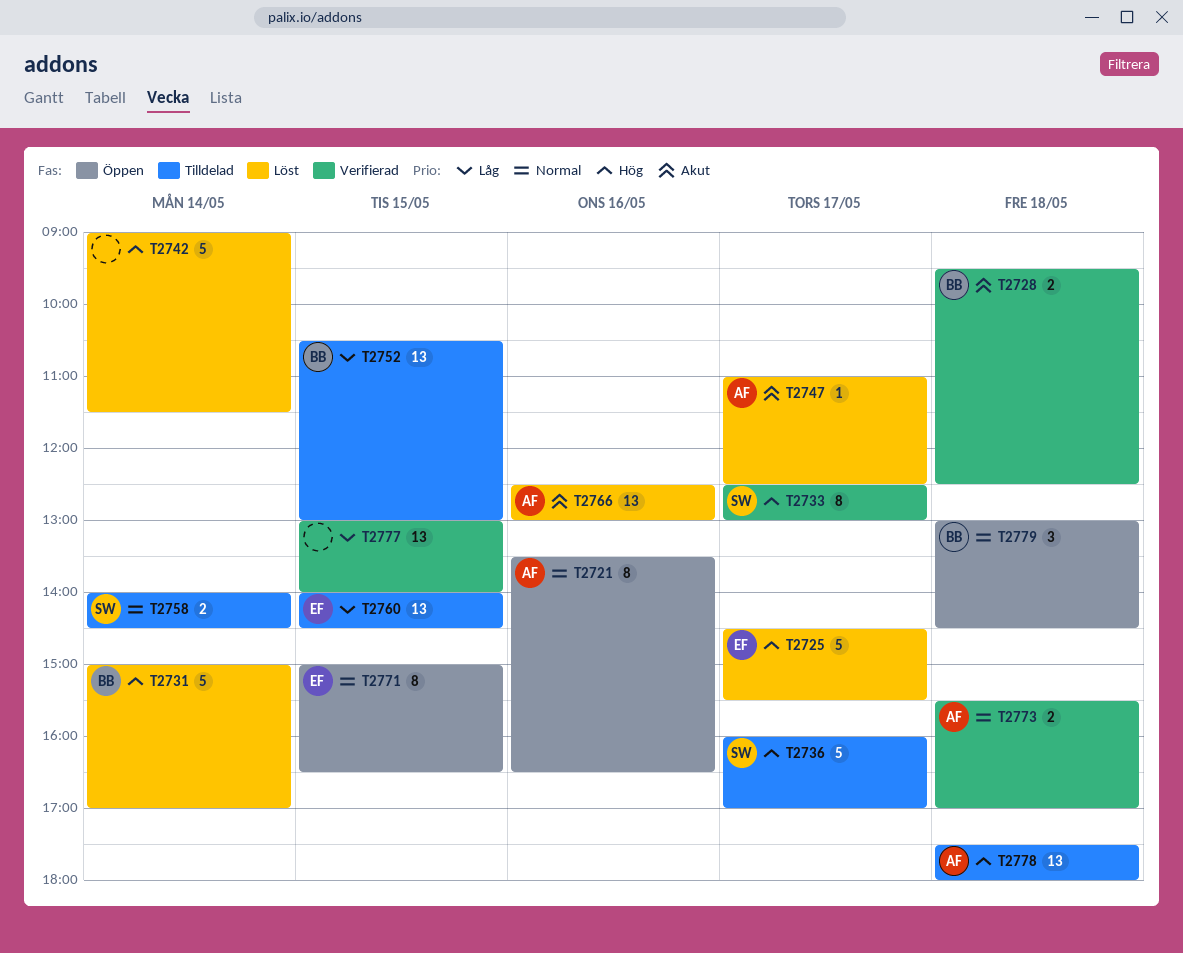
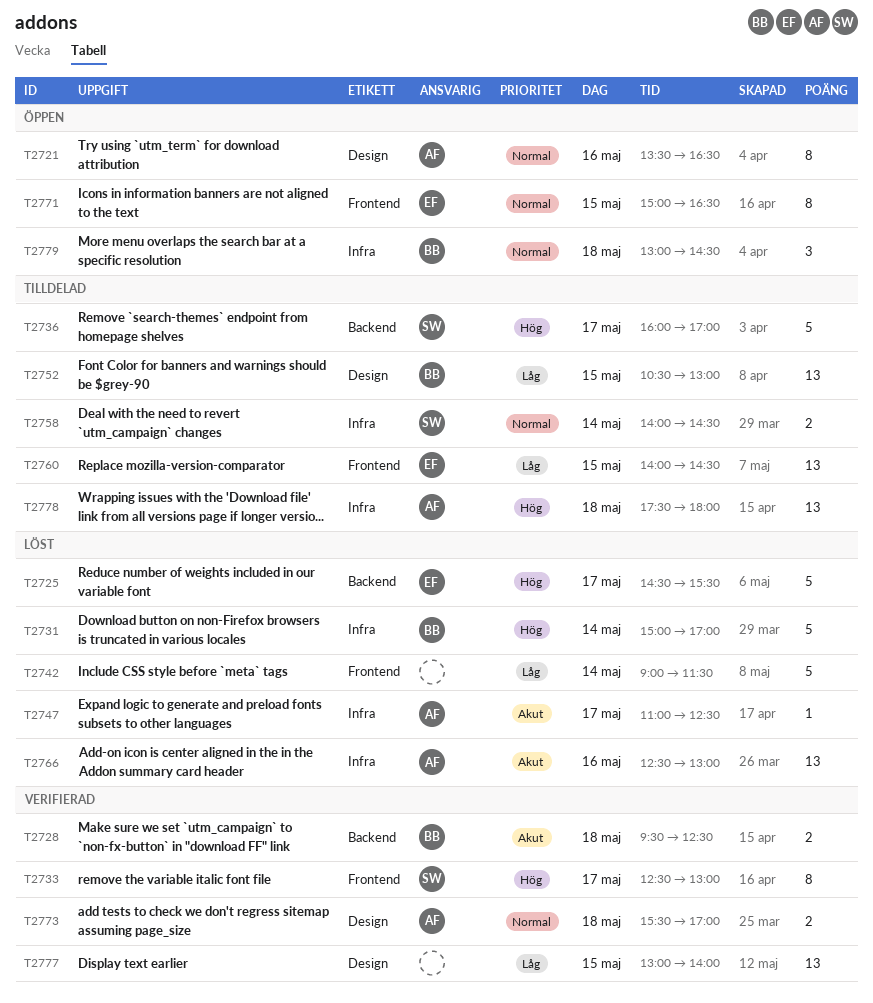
T2742, priority: Hög -> Låg

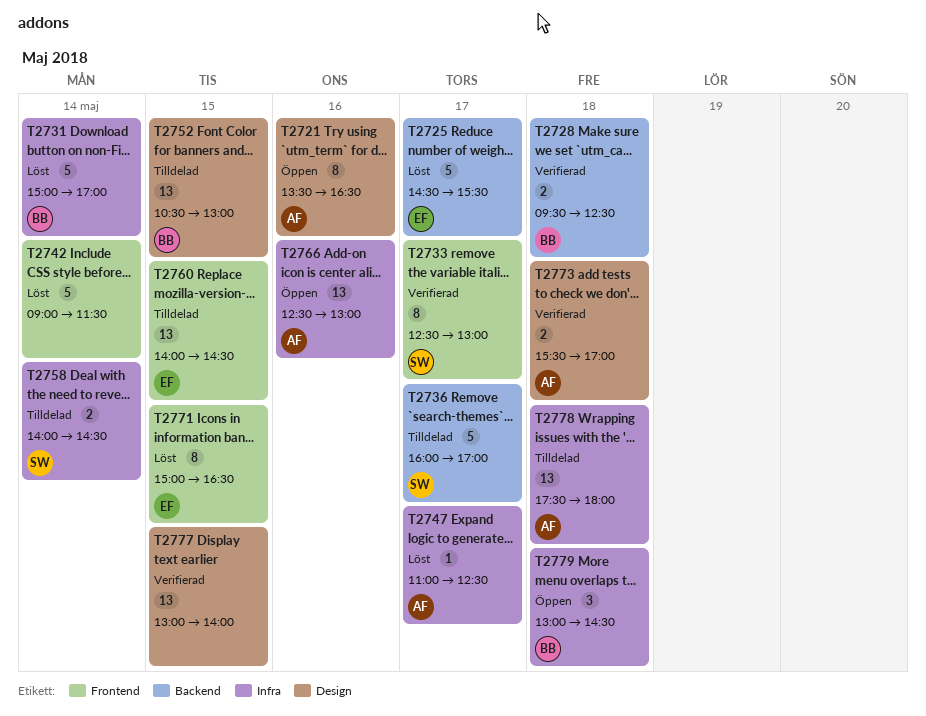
T2766, status: Löst -> Öppen
T2771, status: Öppen -> Löst

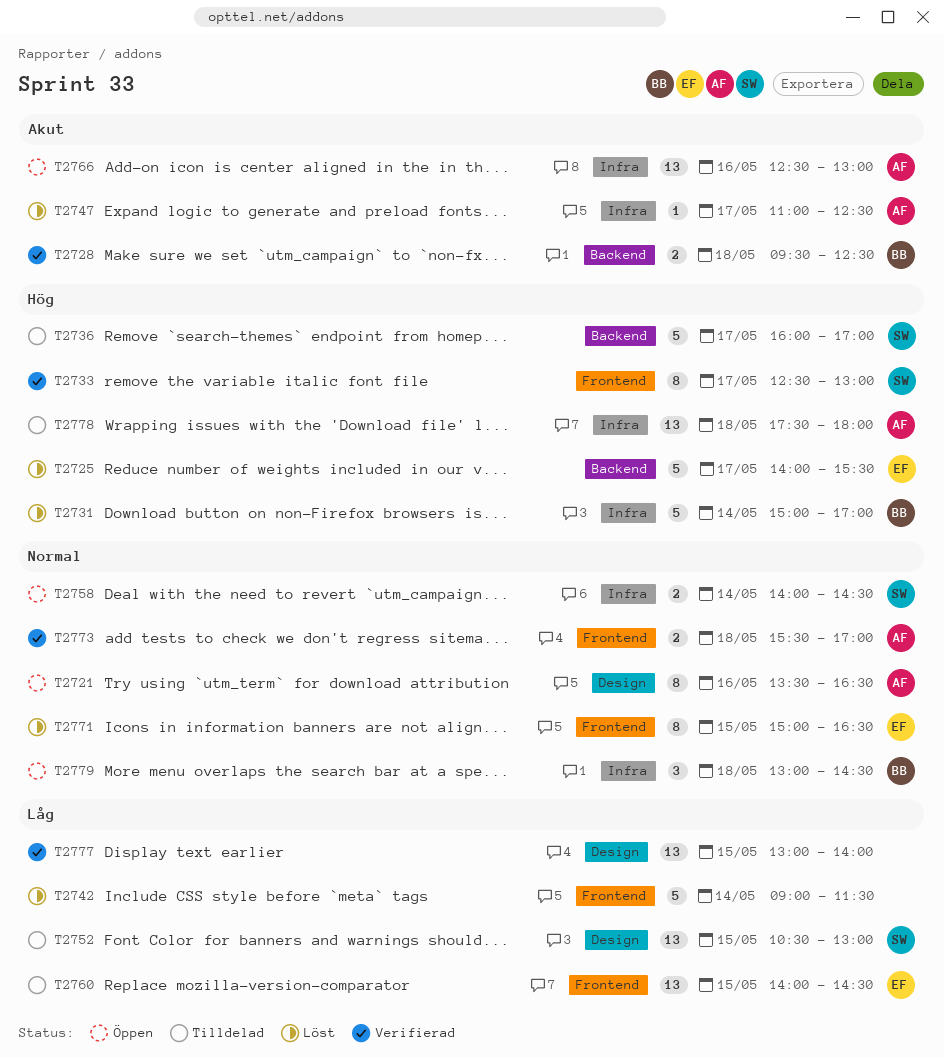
T2725, begins: 14:30 -> 14:00
T2752, owner: BB -> SW
T2758, status: Tilldelad -> Öppen
T2773, label: Design -> Frontend

